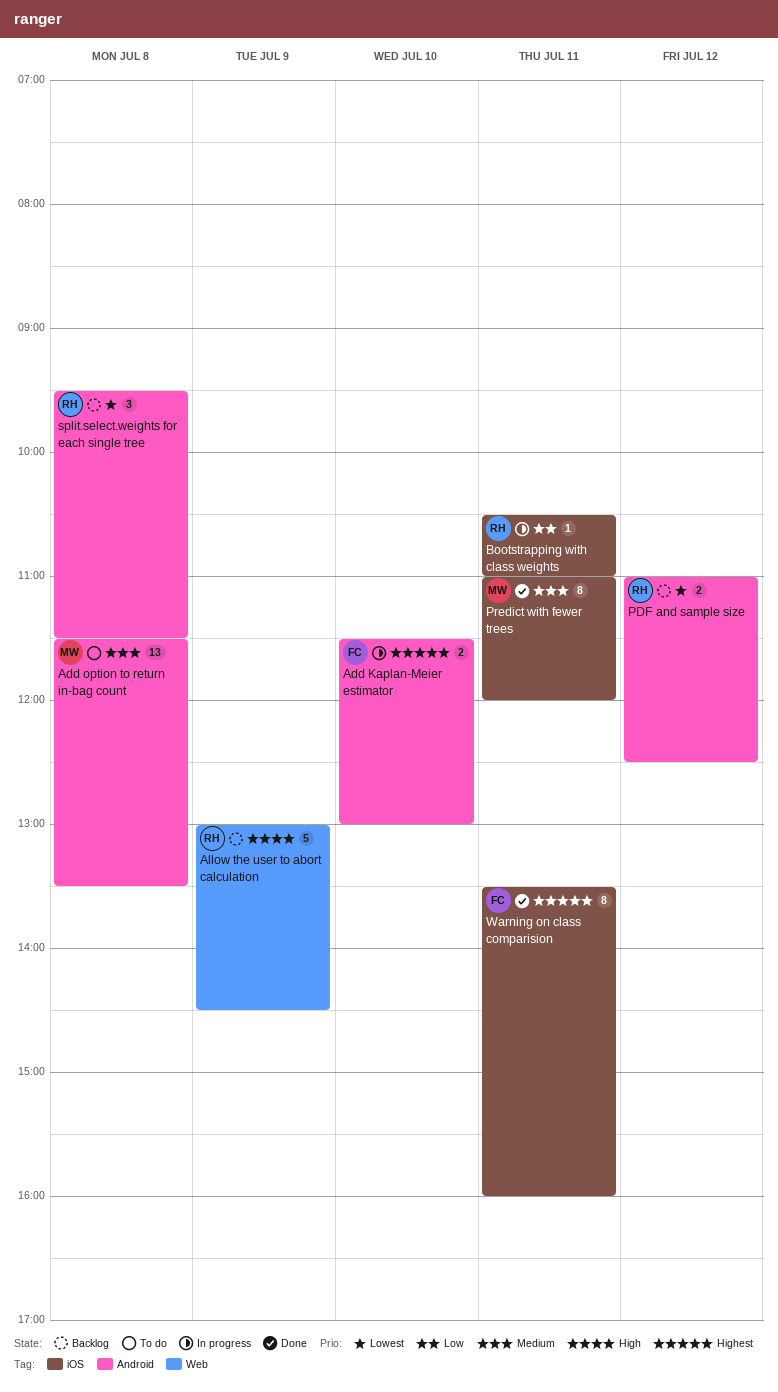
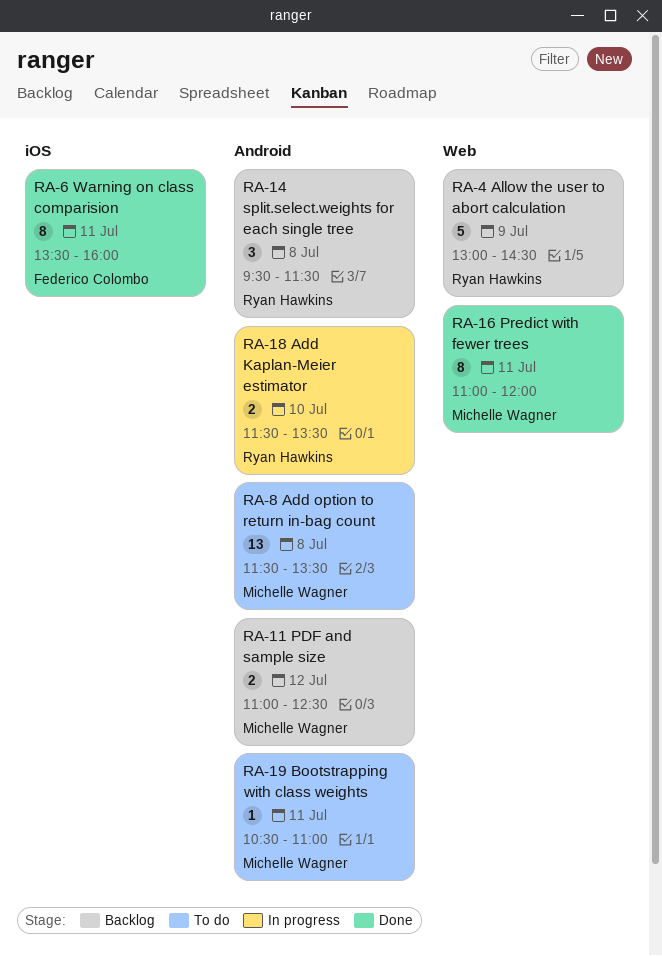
Add Kaplan-Meier estimator, owner: Federico Colombo -> Ryan Hawkins
Add Kaplan-Meier estimator, ends: 13:00 -> 13:30
Bootstrapping with class weights, status: In progress -> To do
Bootstrapping with class weights, owner: Ryan Hawkins -> Michelle Wagner
Bootstrapping with class weights, label: iOS -> Android
PDF and sample size, owner: Ryan Hawkins -> Michelle Wagner
Predict with fewer trees, label: iOS -> Web

